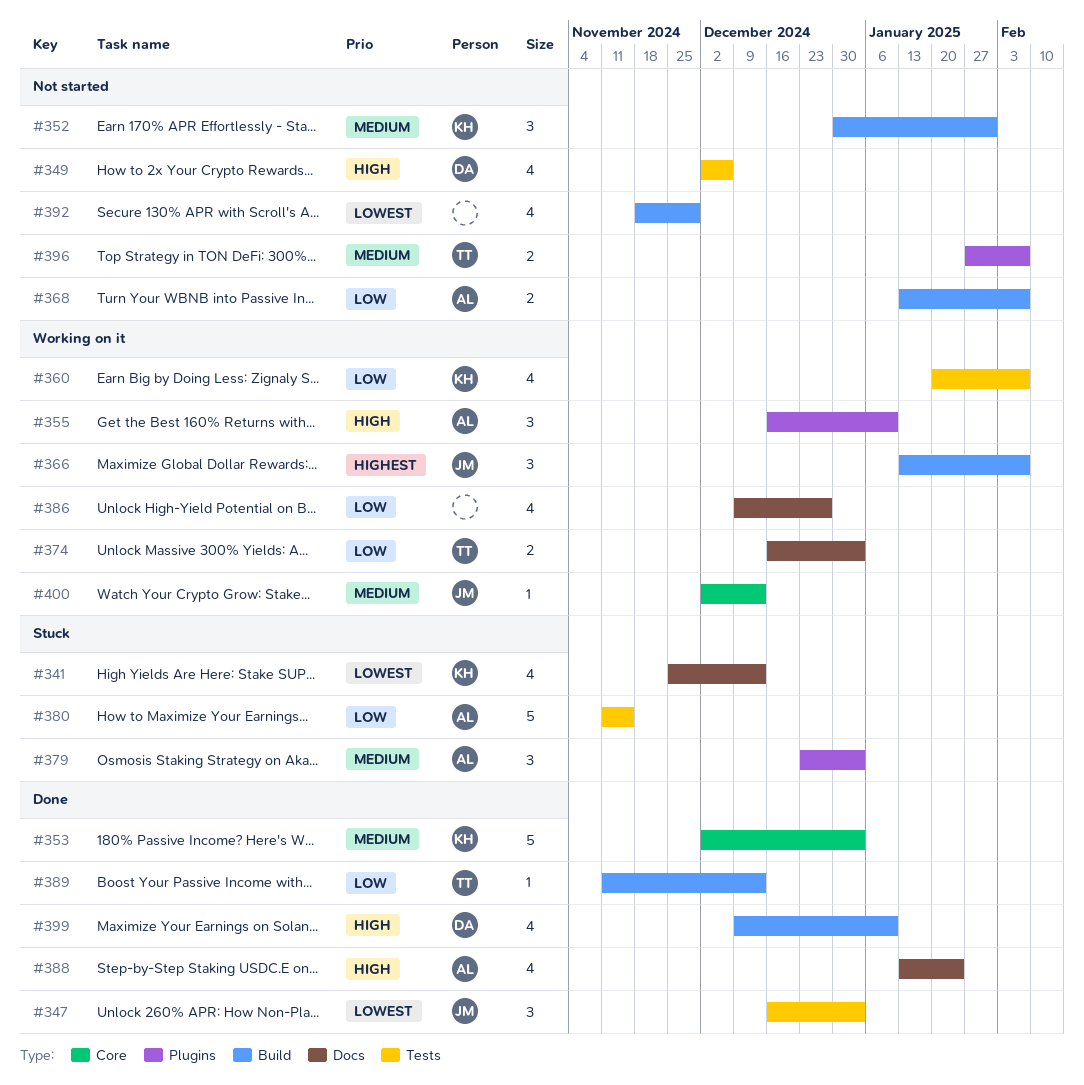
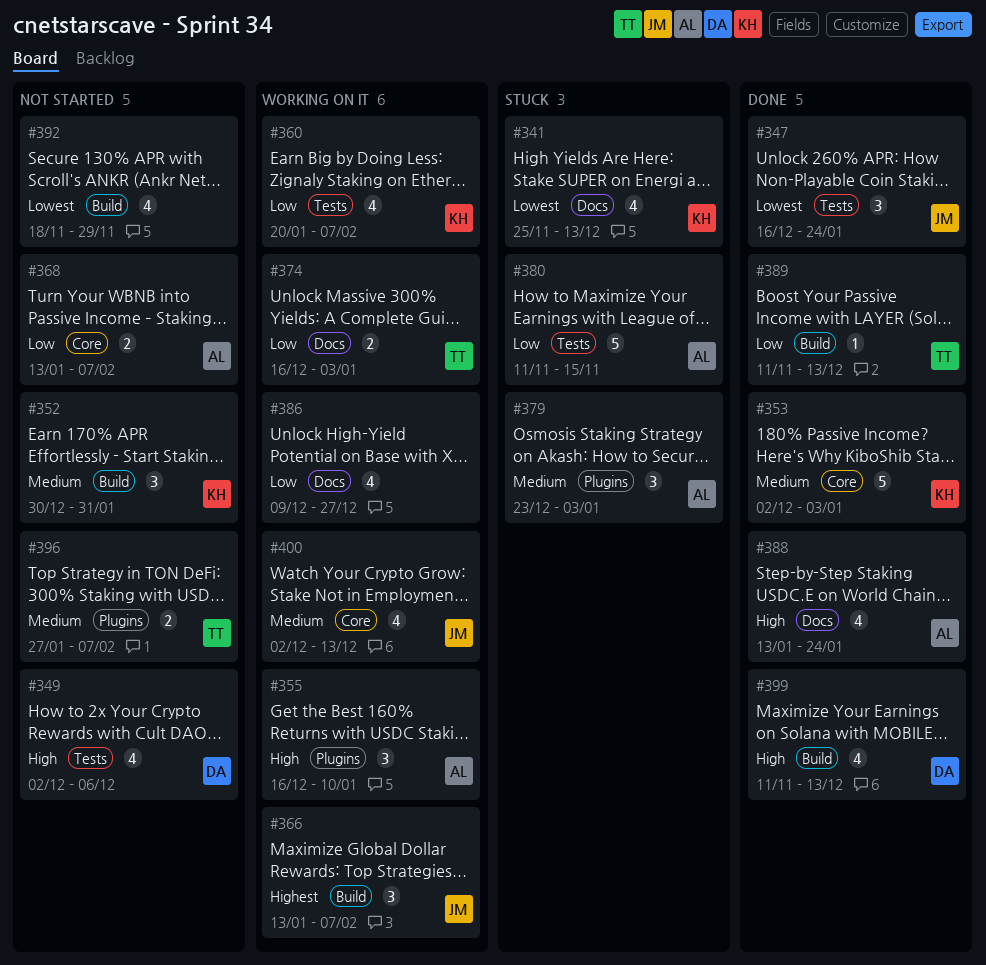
#347, due: Jan 3 -> Jan 24
#368, label: Build -> Core
#399, start: Dec 9 -> Nov 11
#399, due: Jan 10 -> Dec 13
#400, estimate: 1 -> 4

